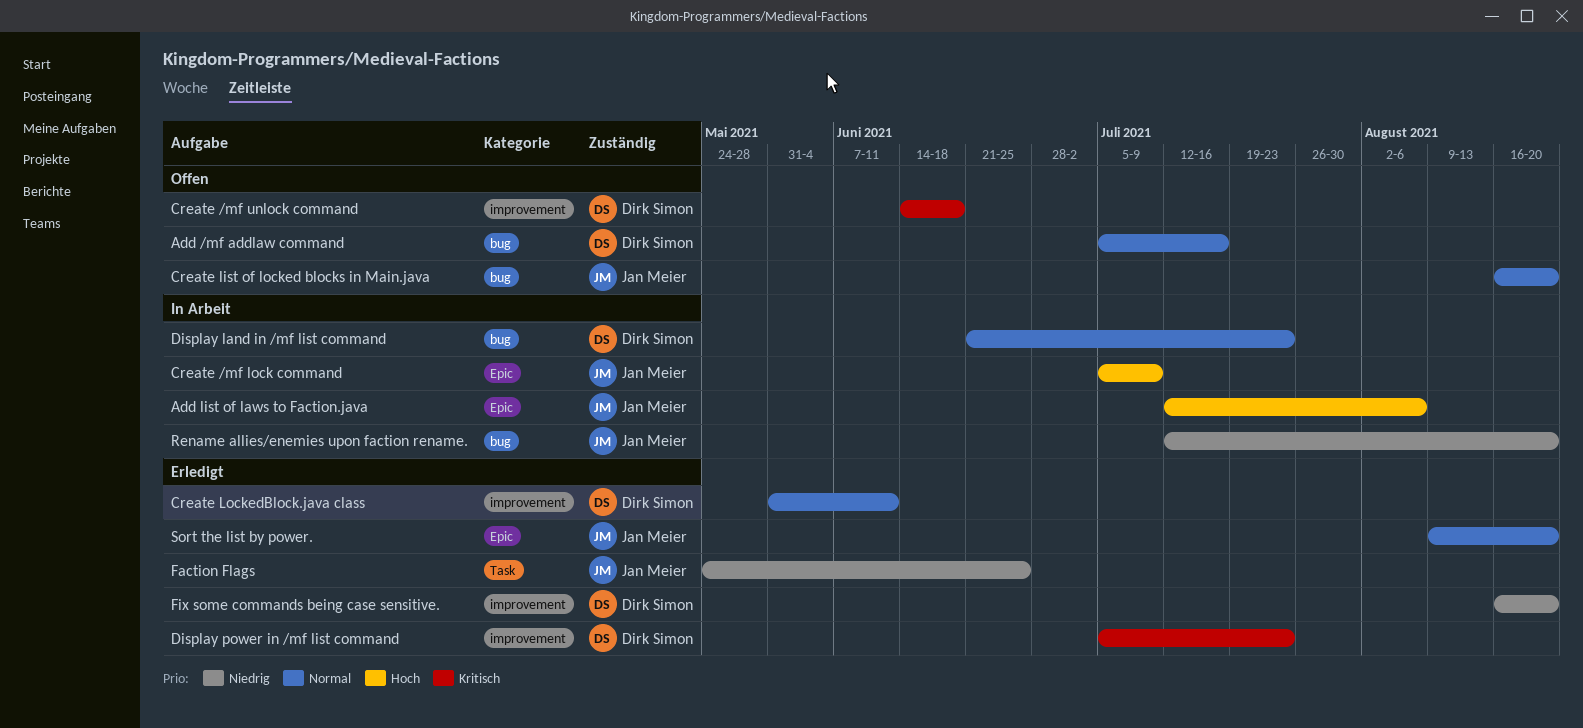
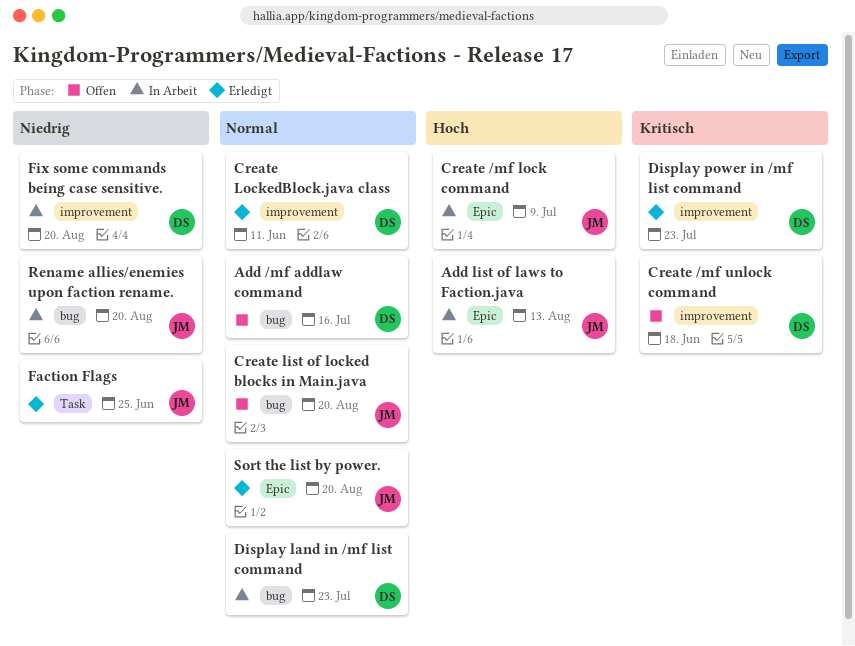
Add list of laws to Faction.java, due: Aug 6 -> Aug 13
Fix some commands being case sensitive., status: Erledigt -> In Arbeit

